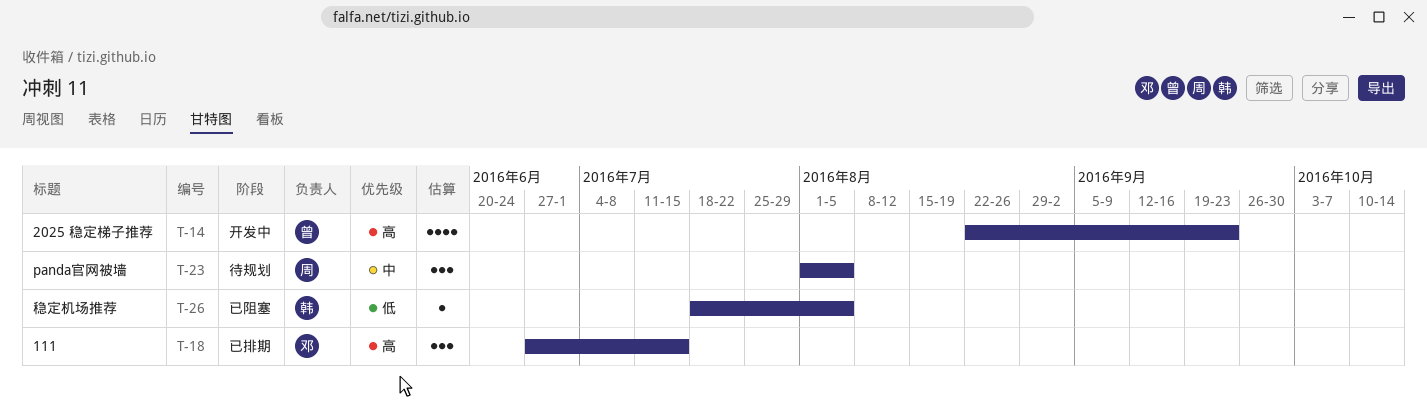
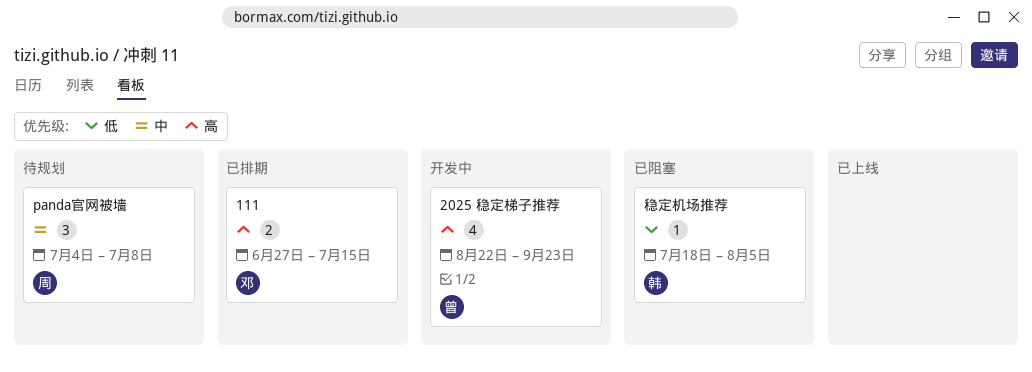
111, estimate: 3 -> 2
panda官网被墙, start: Aug 1 -> Jul 4
panda官网被墙, due: Aug 5 -> Jul 8

